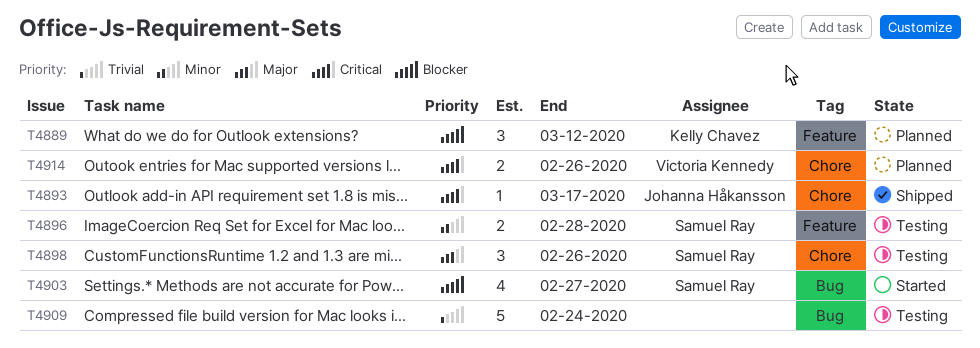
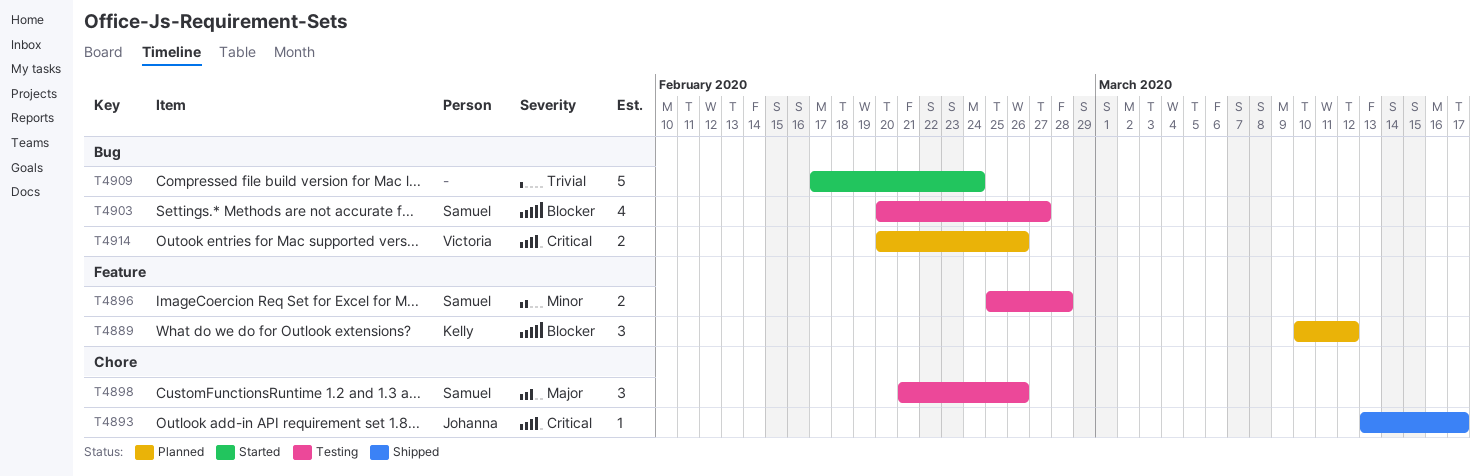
T4903, status: Started -> Testing
T4909, status: Testing -> Started
T4914, label: Chore -> Bug

